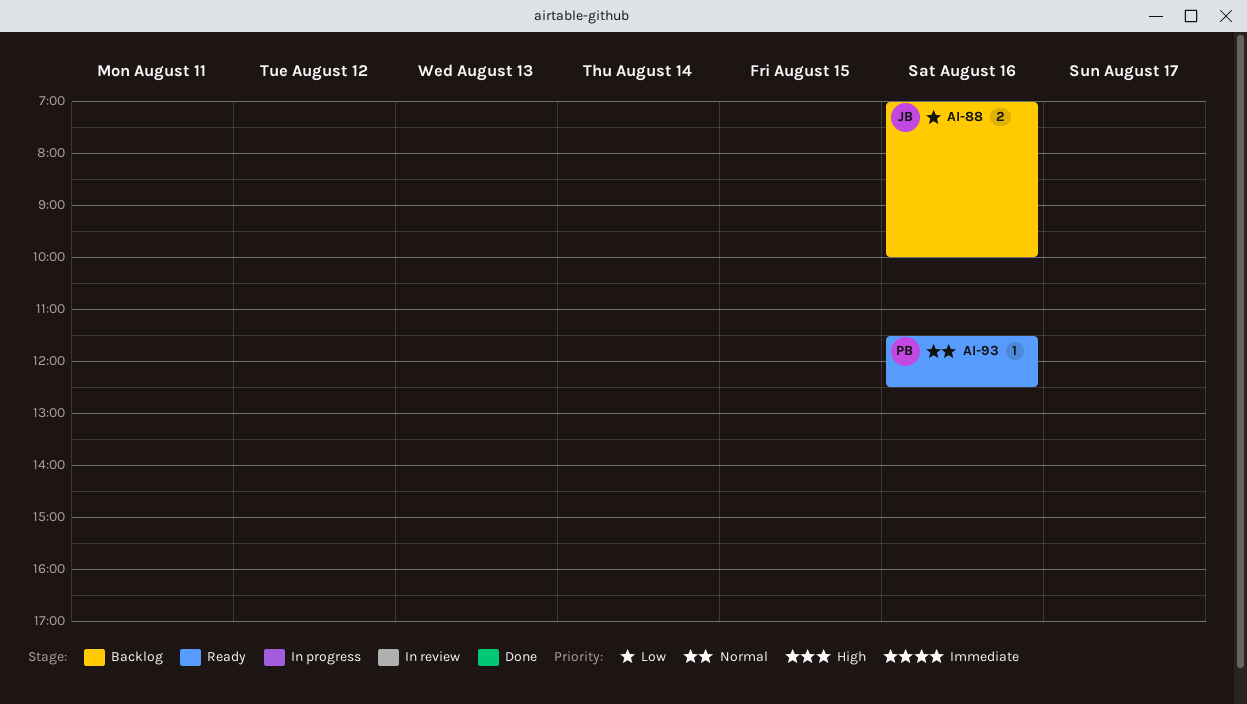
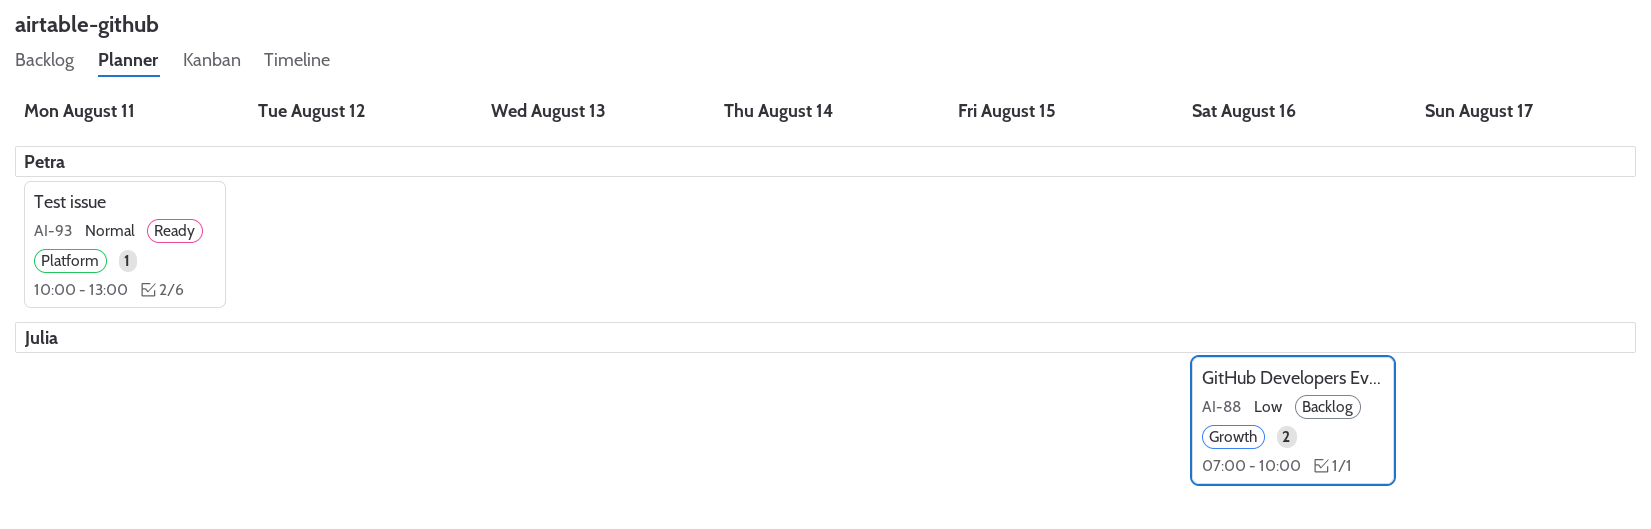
AI-93, day: Aug 16 -> Aug 11
AI-93, begins: 11:30 -> 10:00
AI-93, ends: 12:30 -> 13:00

